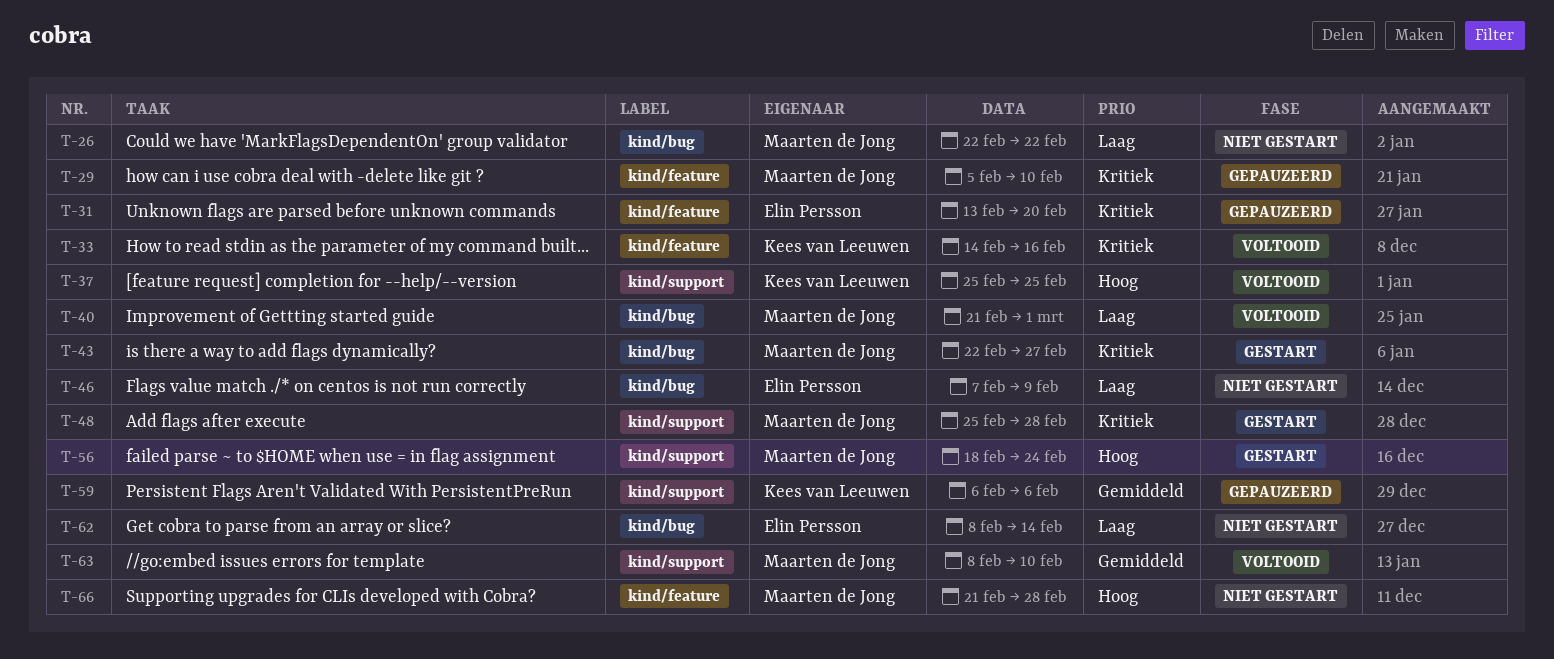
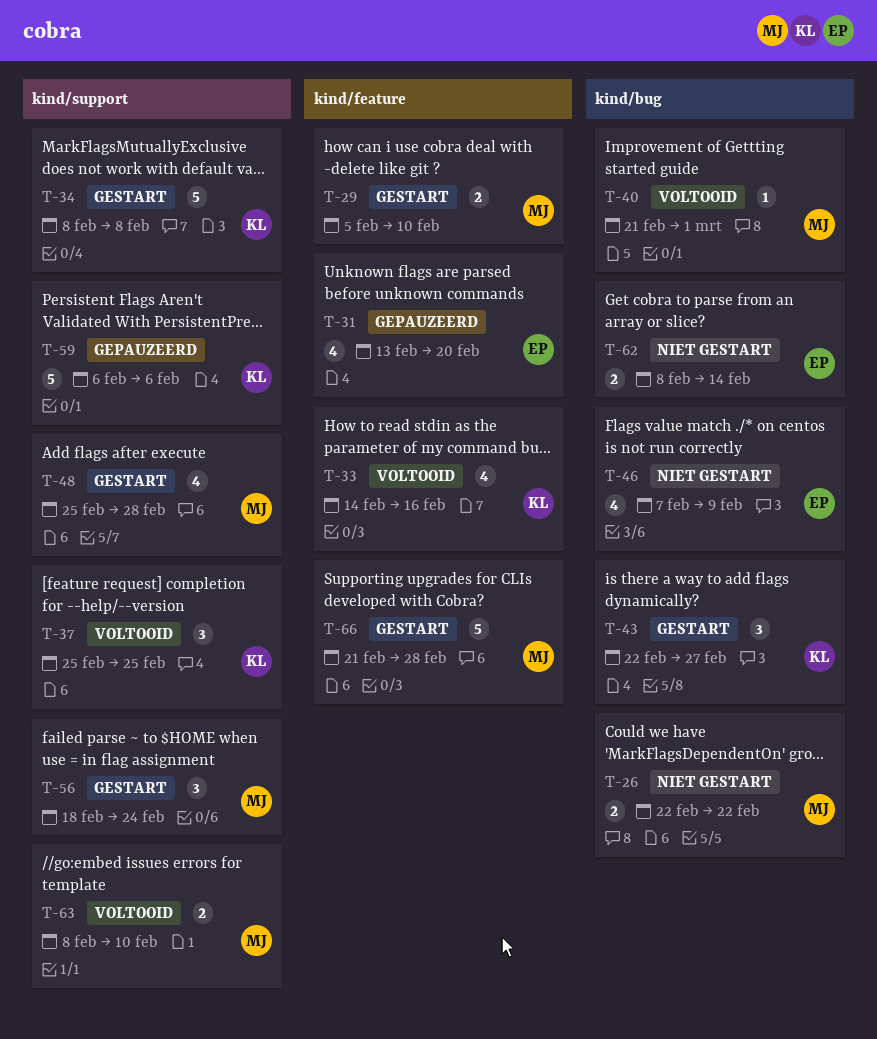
T-29, status: Gepauzeerd -> Gestart
T-34: none -> present
T-43, owner: Maarten de Jong -> Kees van Leeuwen
T-66, status: Niet gestart -> Gestart

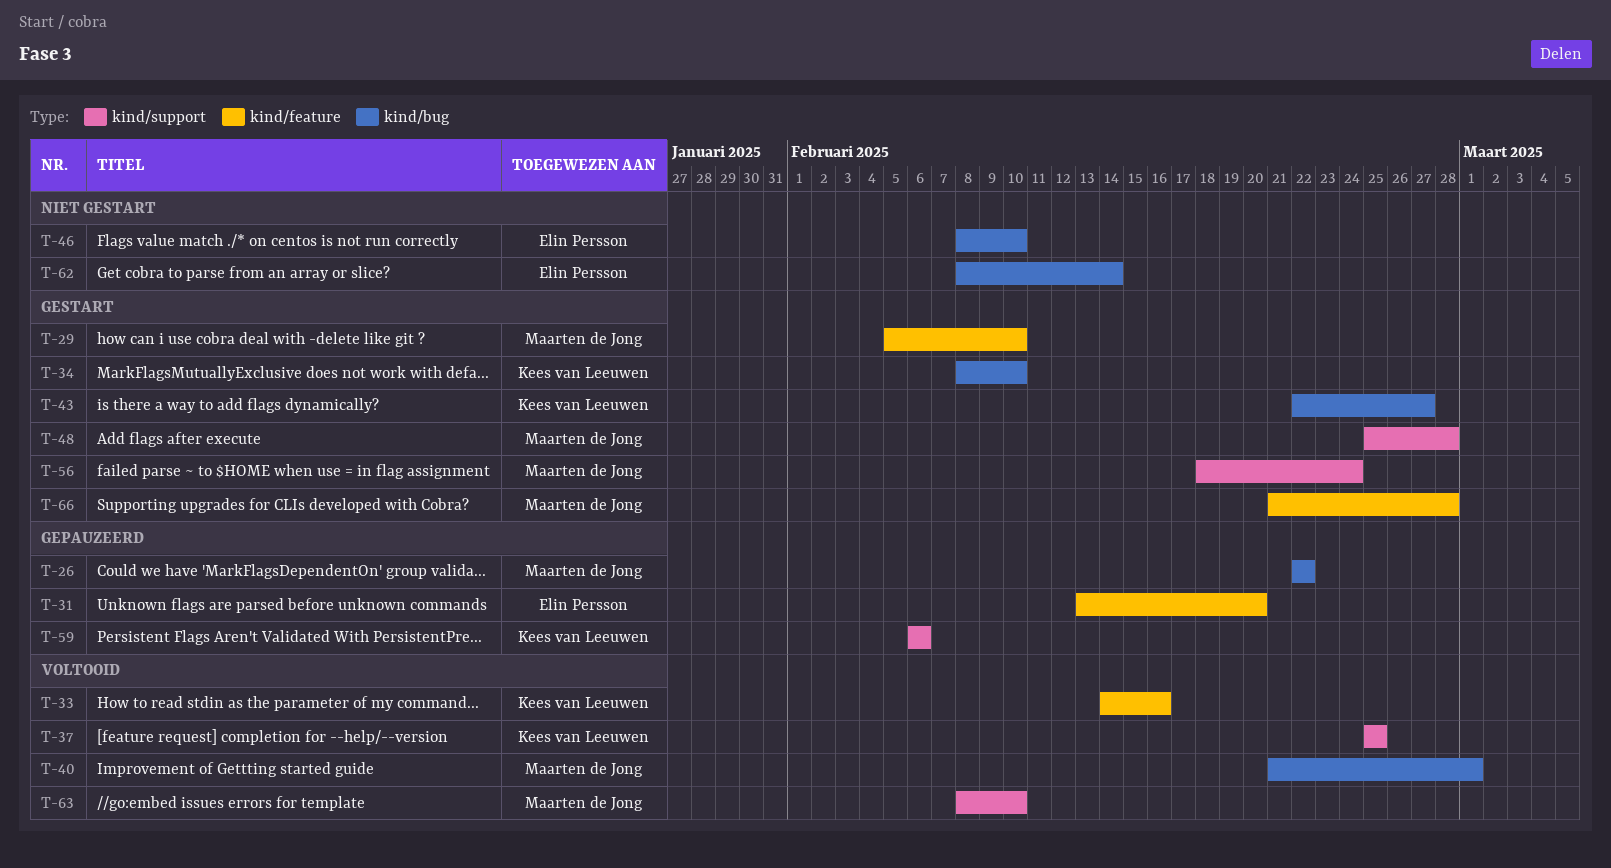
T-26, status: Niet gestart -> Gepauzeerd
T-34, label: kind/support -> kind/bug
T-34, due: Feb 8 -> Feb 10
T-46, start: Feb 7 -> Feb 8
T-46, due: Feb 9 -> Feb 10

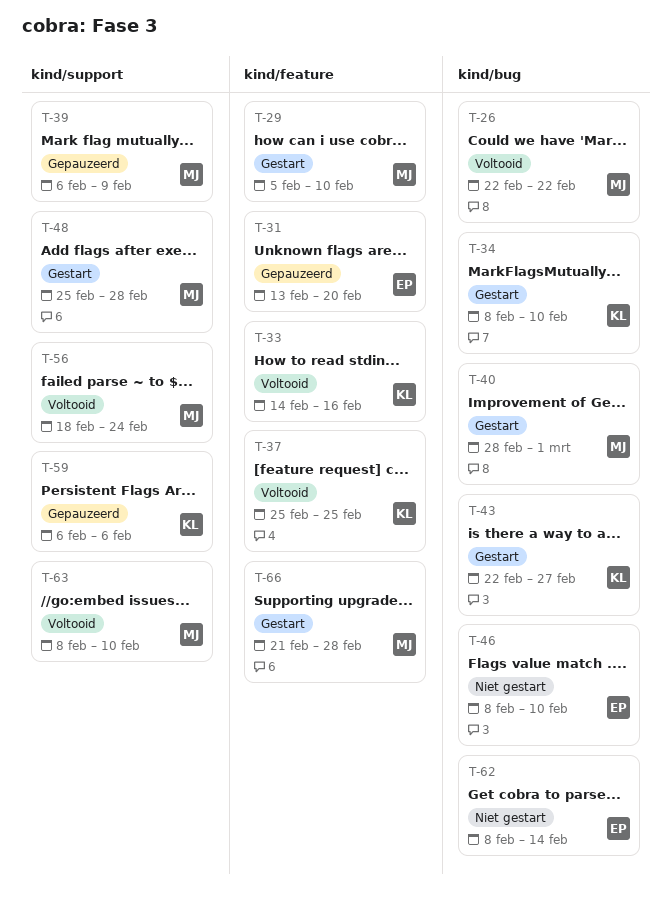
T-26, status: Gepauzeerd -> Voltooid
T-37, label: kind/support -> kind/feature
T-39: none -> present
T-40, status: Voltooid -> Gestart
T-40, start: Feb 21 -> Feb 28
T-56, status: Gestart -> Voltooid

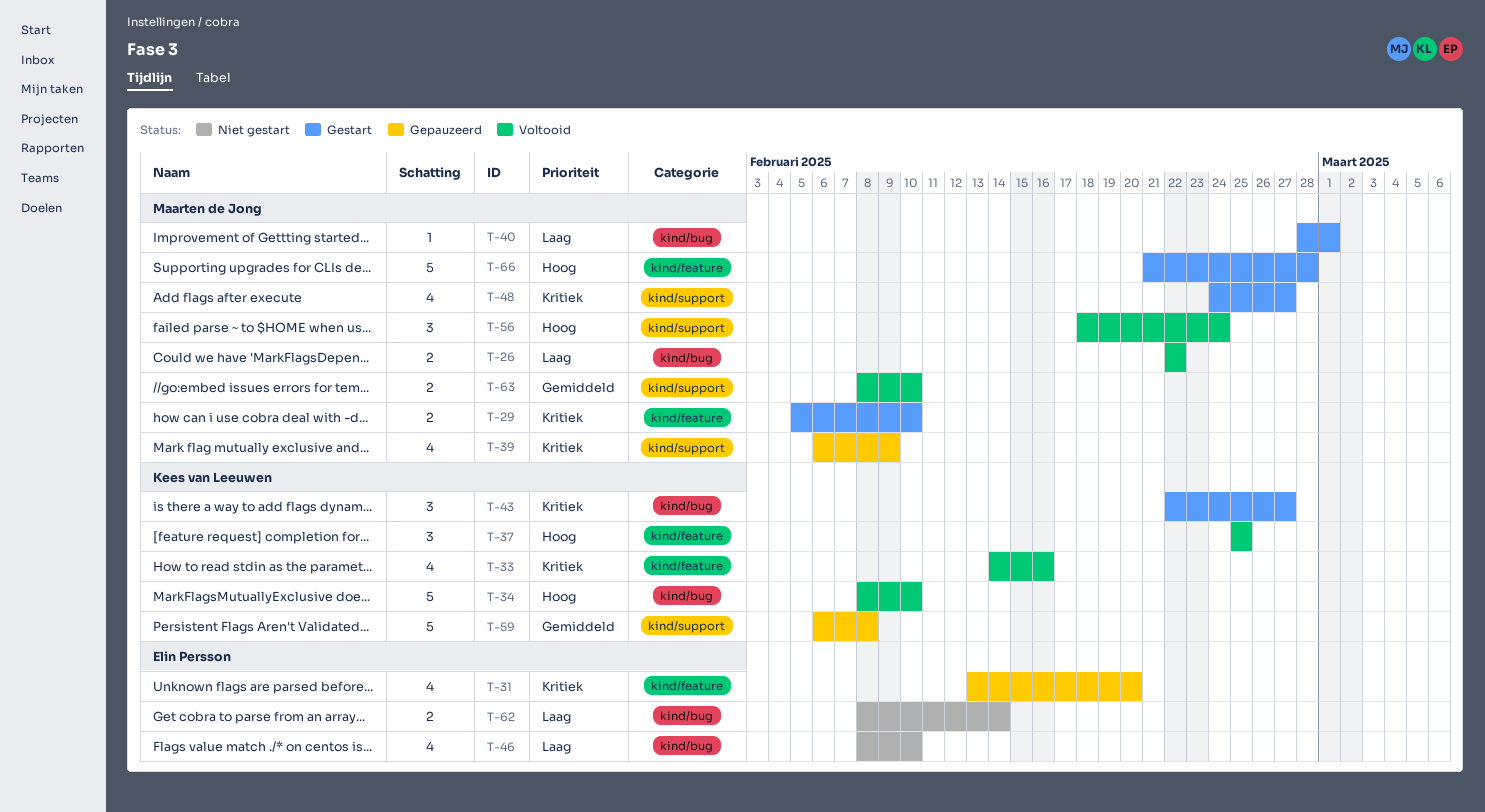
T-34, status: Gestart -> Voltooid
T-48, start: Feb 25 -> Feb 24
T-48, due: Feb 28 -> Feb 27
T-59, due: Feb 6 -> Feb 8

